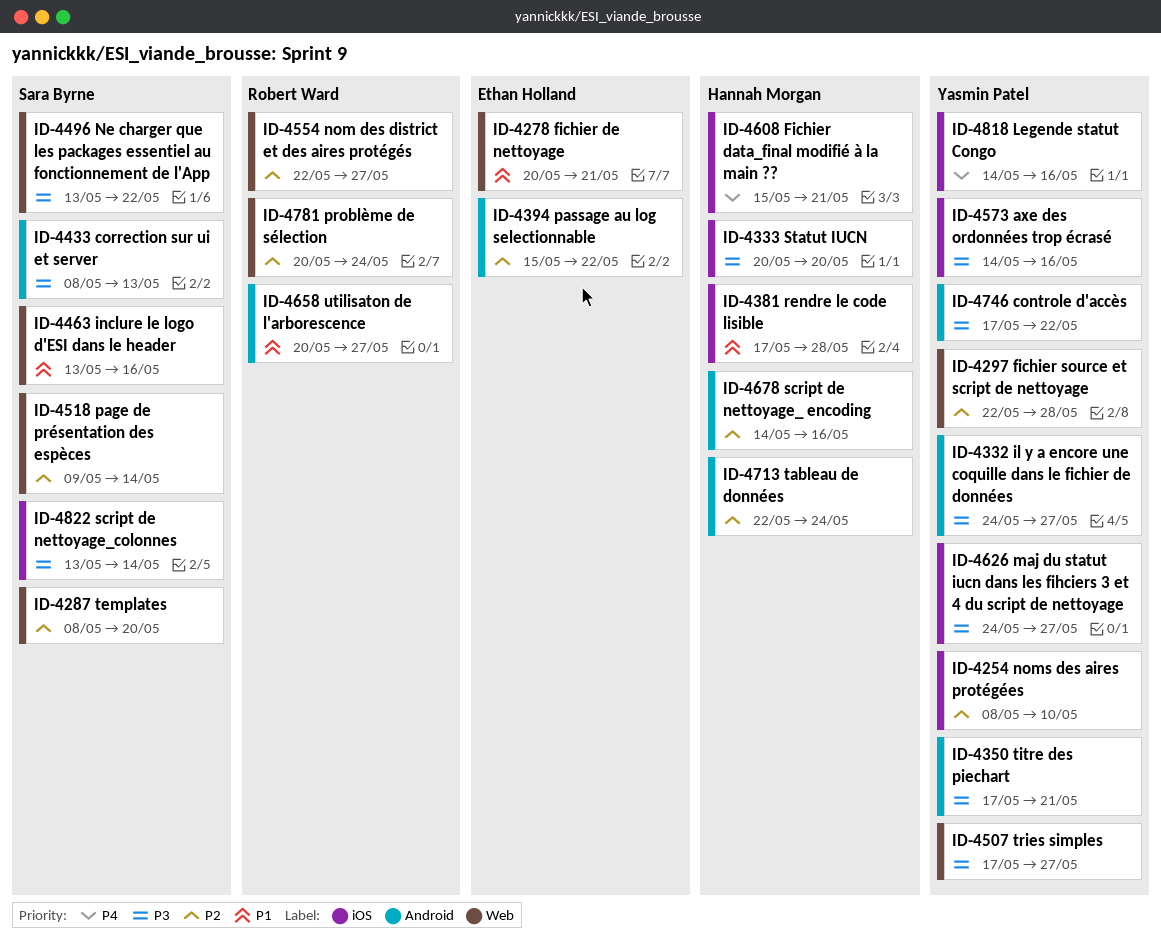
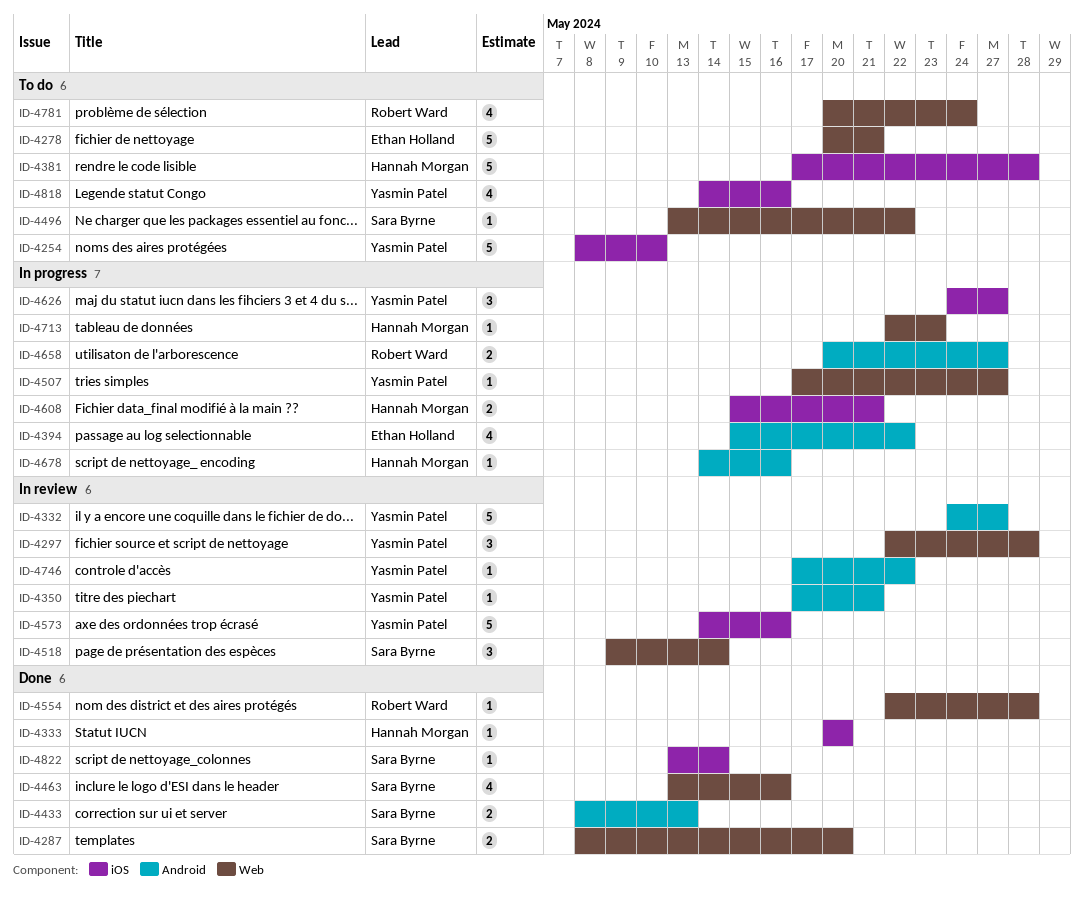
ID-4554, due: May 27 -> May 28
ID-4713, label: Android -> Web
ID-4713, due: May 24 -> May 23

